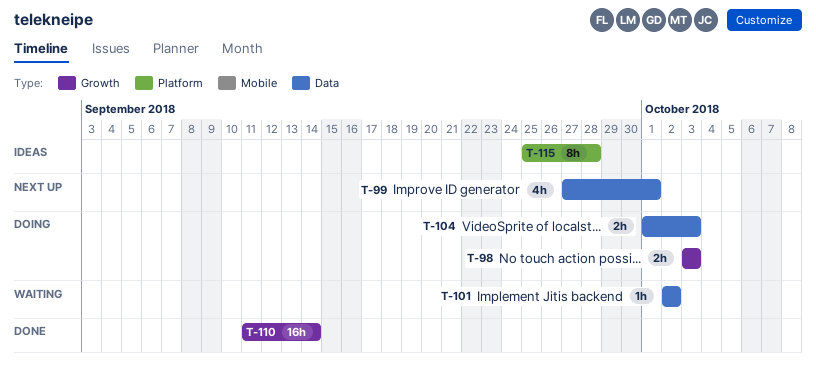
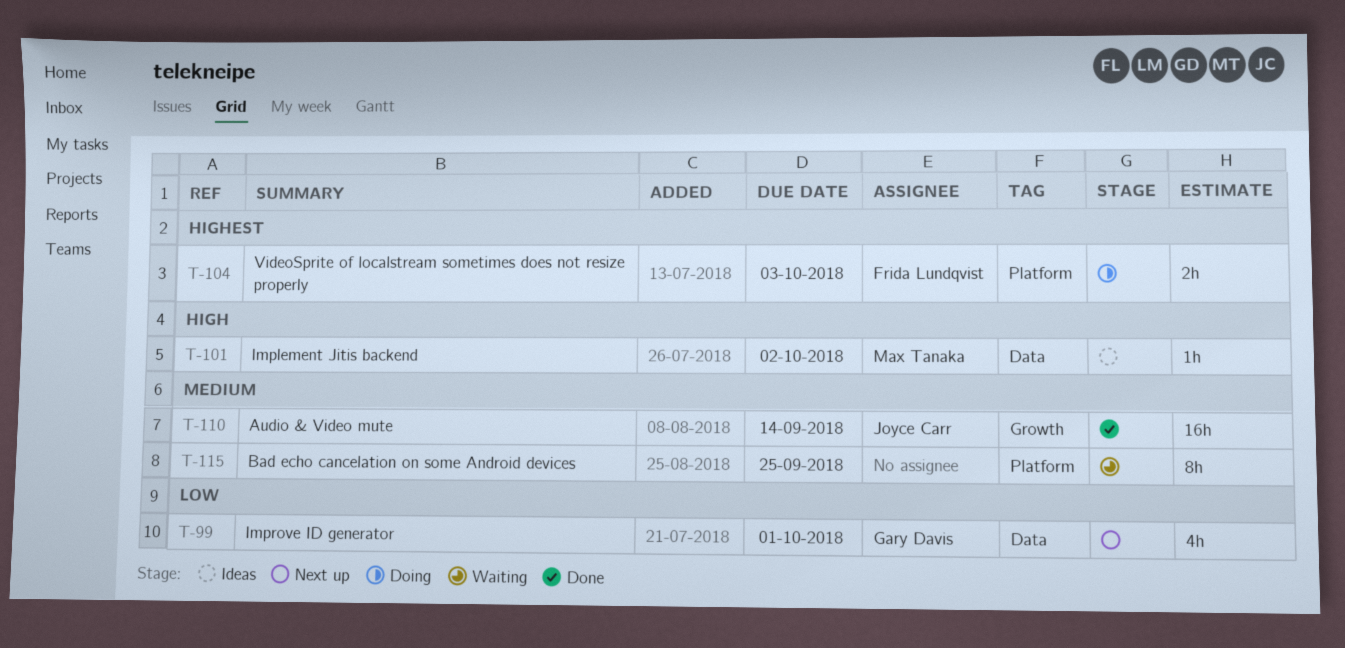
T-98: present -> none
T-101, status: Waiting -> Ideas
T-104, label: Data -> Platform
T-115, status: Ideas -> Waiting
T-115, due: Sep 28 -> Sep 25

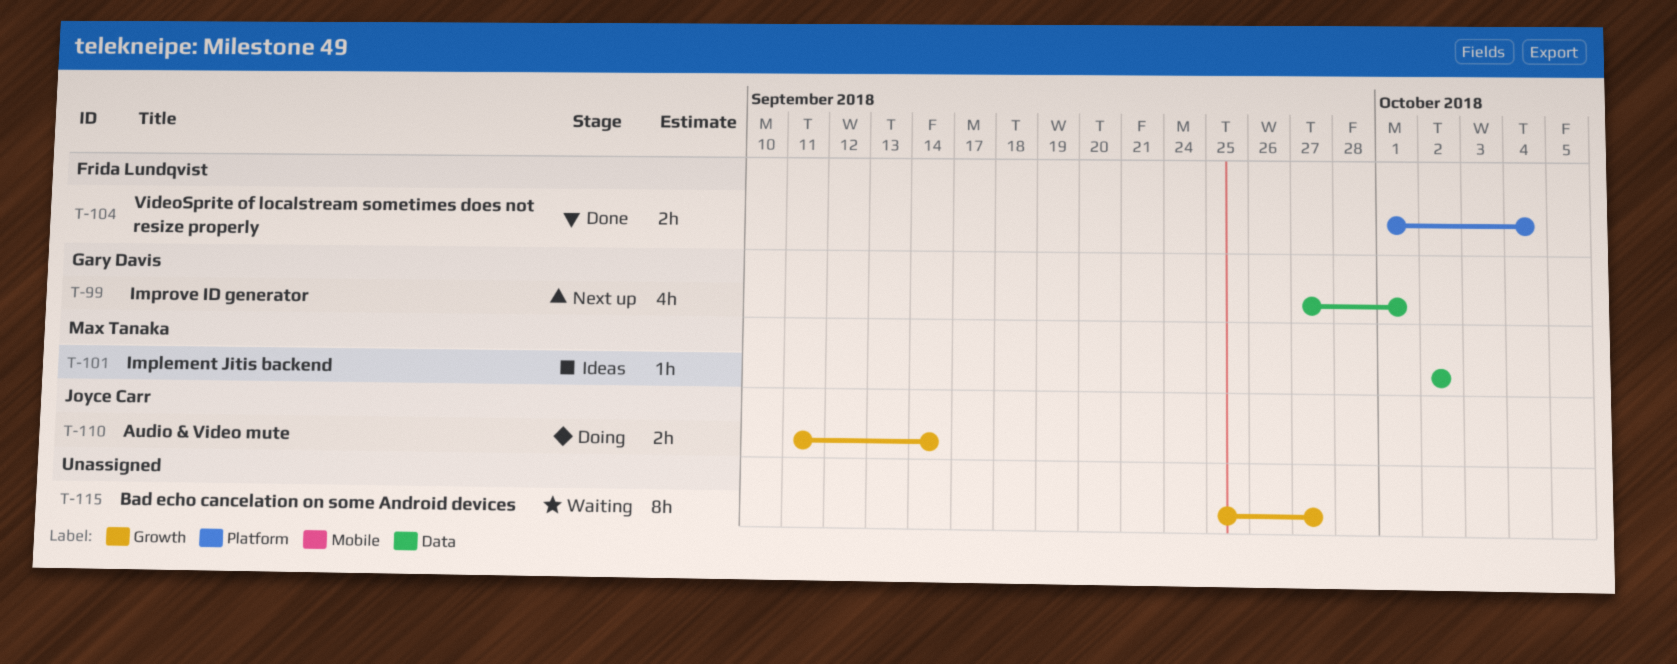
T-104, status: Doing -> Done
T-104, due: Oct 3 -> Oct 4
T-110, status: Done -> Doing
T-110, estimate: 16h -> 2h
T-115, label: Platform -> Growth
T-115, due: Sep 25 -> Sep 27

